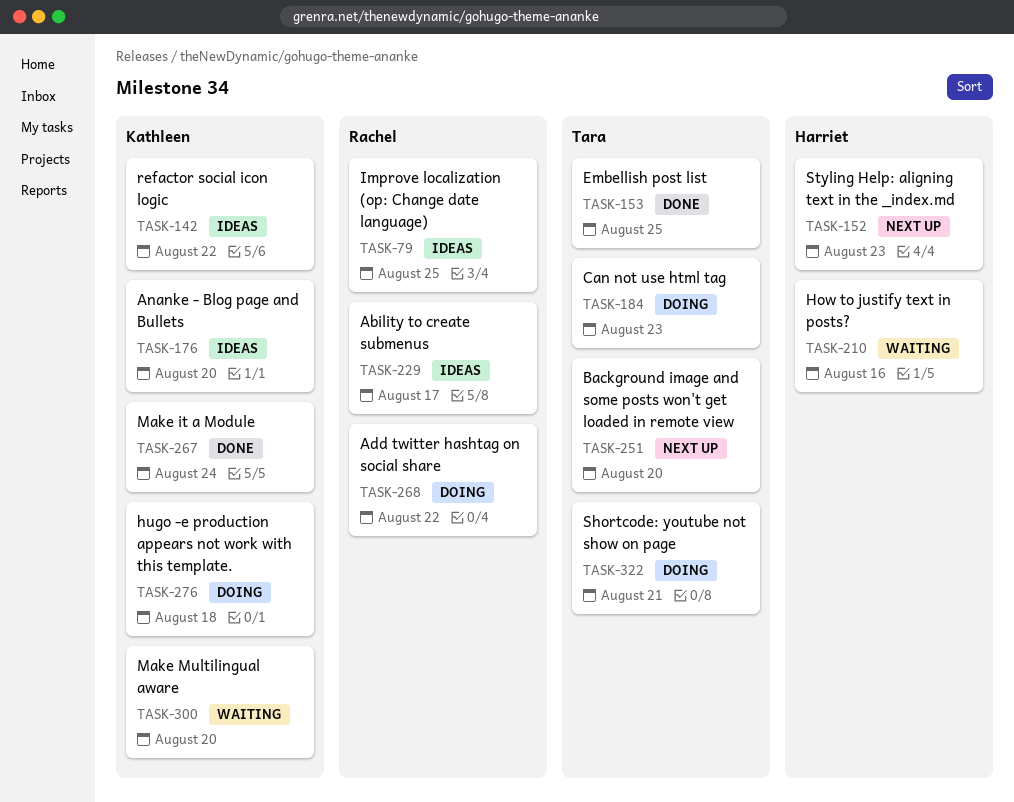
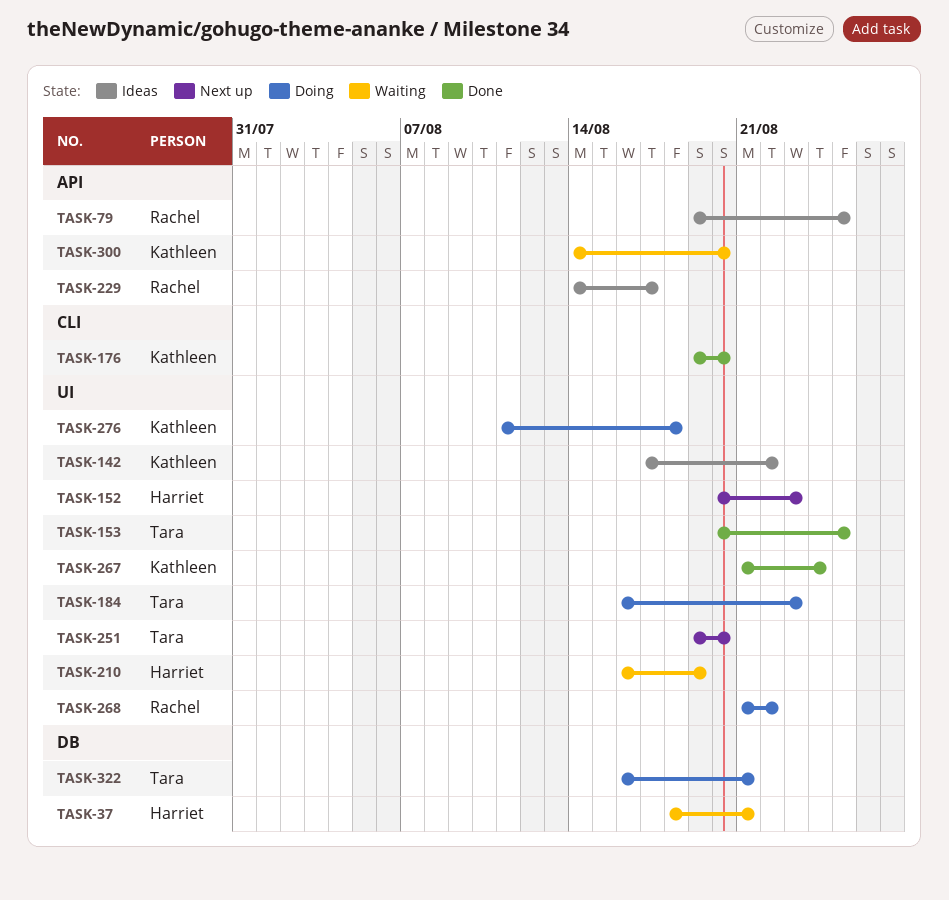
TASK-37: none -> present
TASK-176, status: Ideas -> Done
TASK-210, due: Aug 16 -> Aug 19

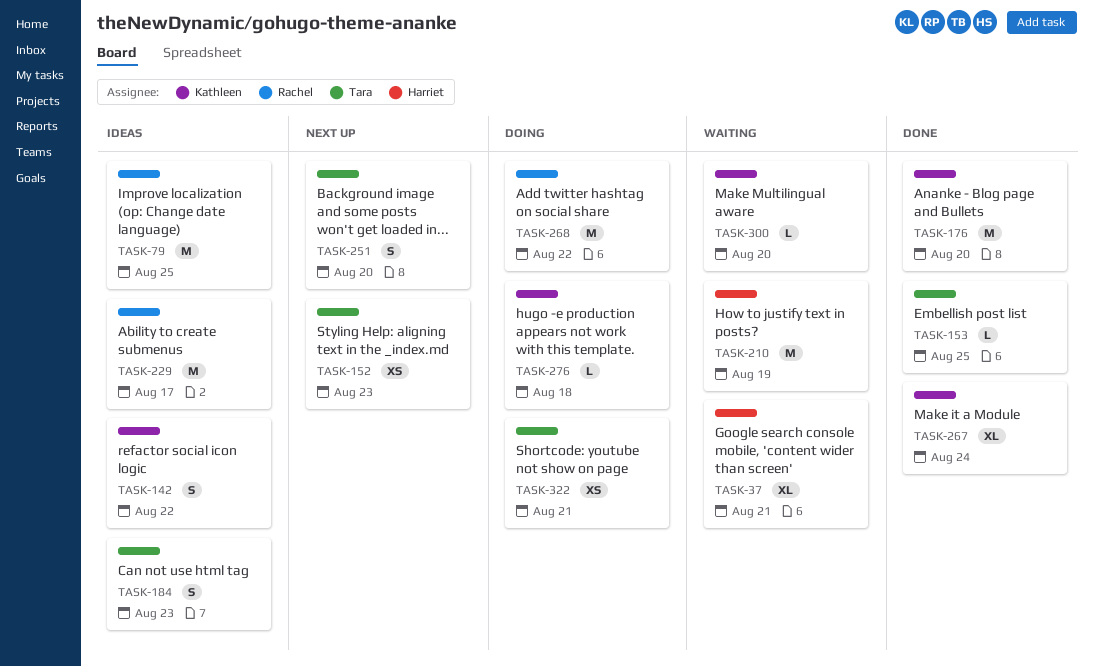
TASK-152, owner: Harriet -> Tara
TASK-184, status: Doing -> Ideas

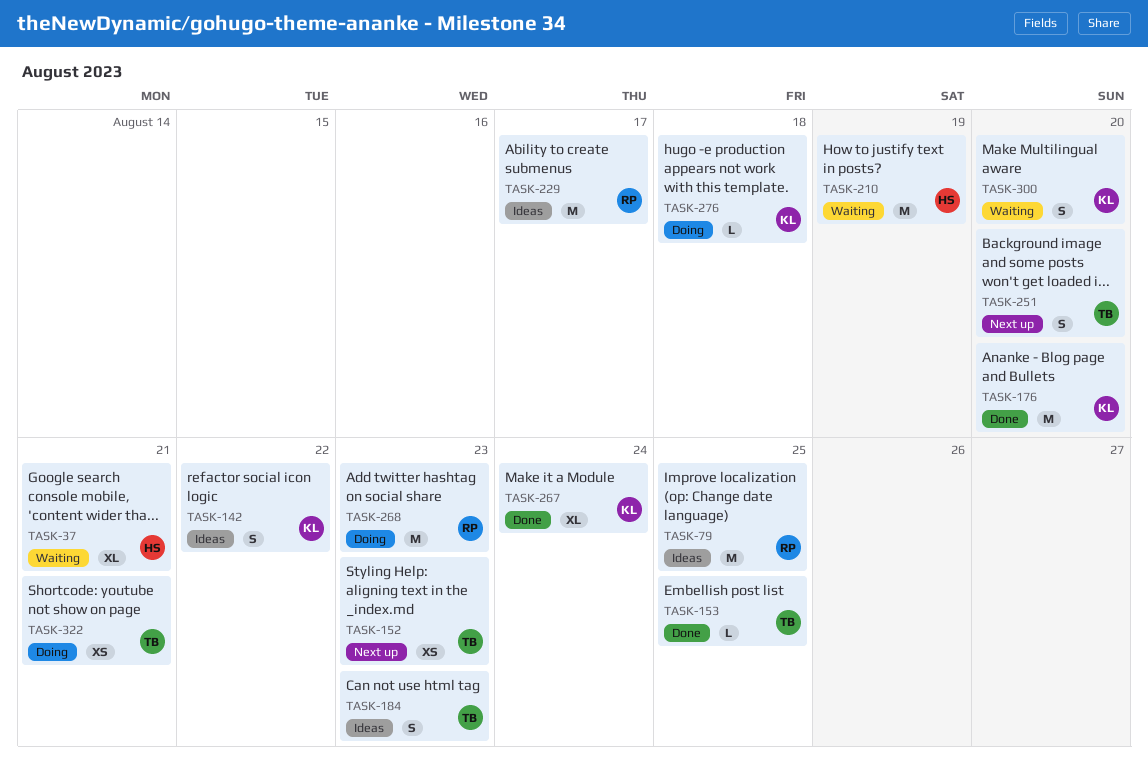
TASK-268, due: Aug 22 -> Aug 23
TASK-300, estimate: L -> S

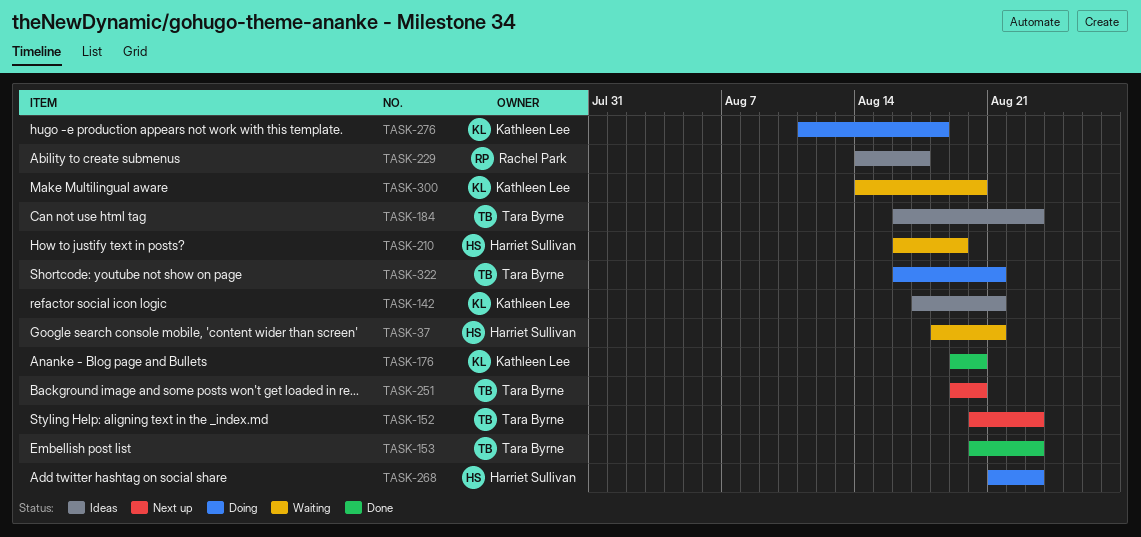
TASK-79: present -> none
TASK-142, due: Aug 22 -> Aug 21
TASK-153, due: Aug 25 -> Aug 23
TASK-267: present -> none
TASK-268, owner: Rachel Park -> Harriet Sullivan

